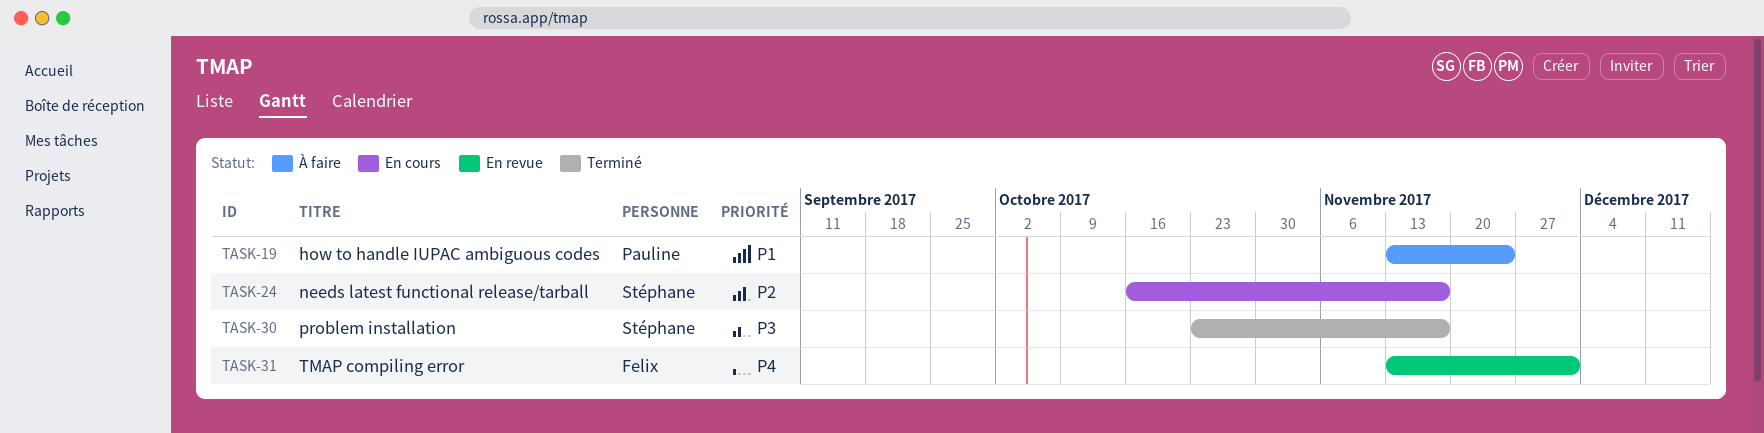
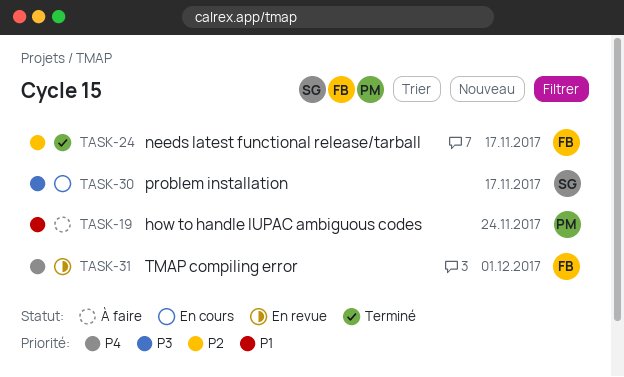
TASK-24, status: En cours -> Terminé
TASK-24, owner: Stéphane -> Felix
TASK-30, status: Terminé -> En cours

